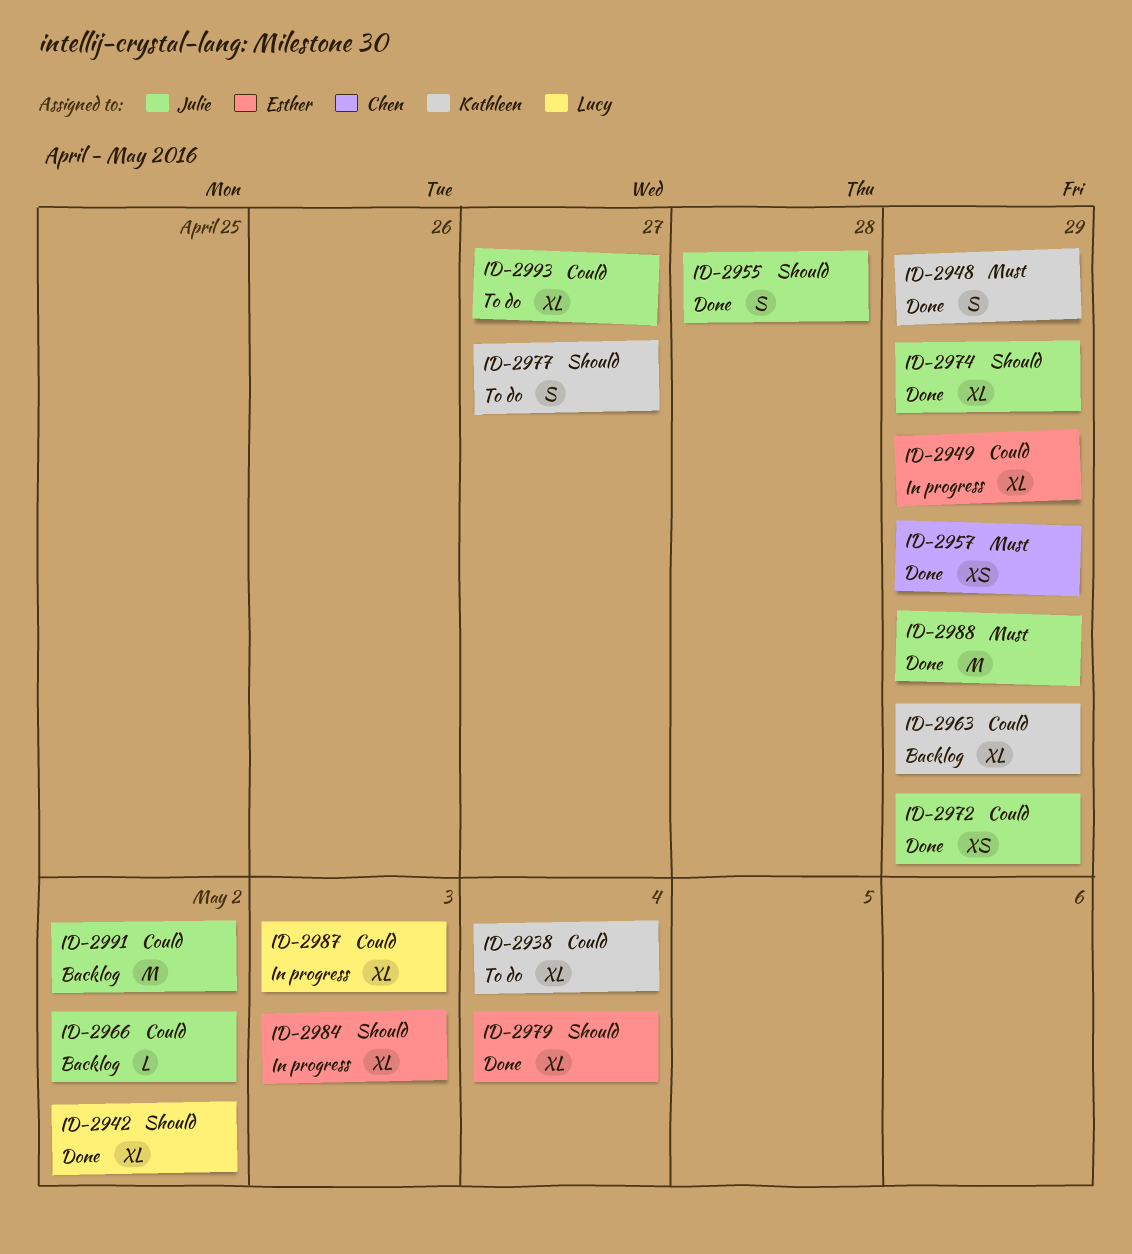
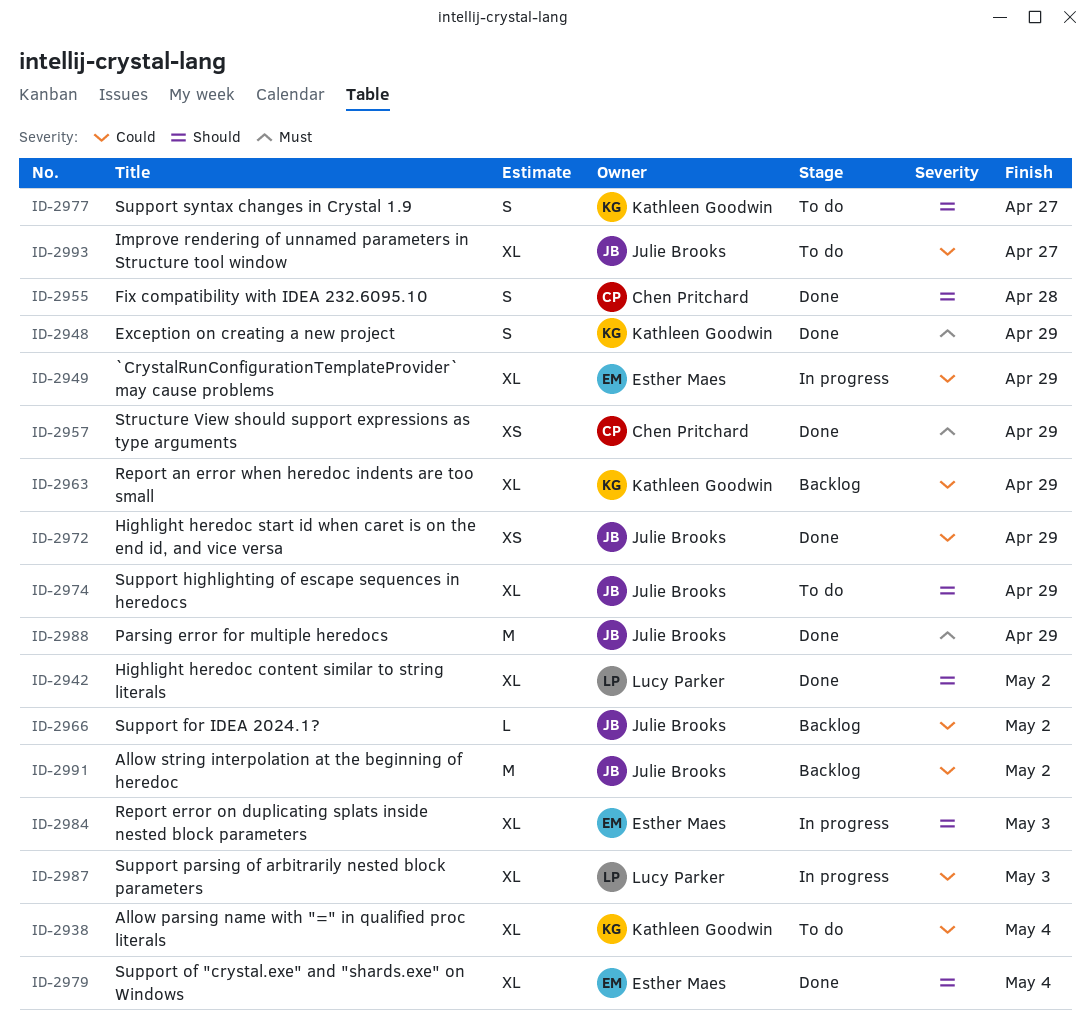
ID-2955, owner: Julie Brooks -> Chen Pritchard
ID-2974, status: Done -> To do

